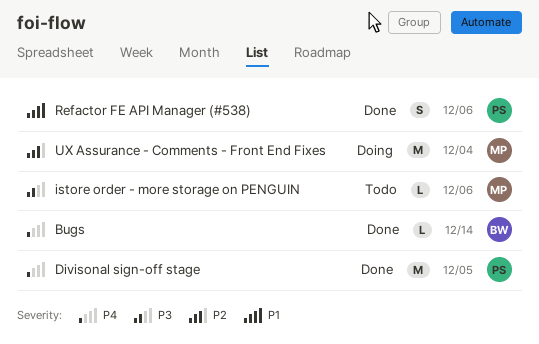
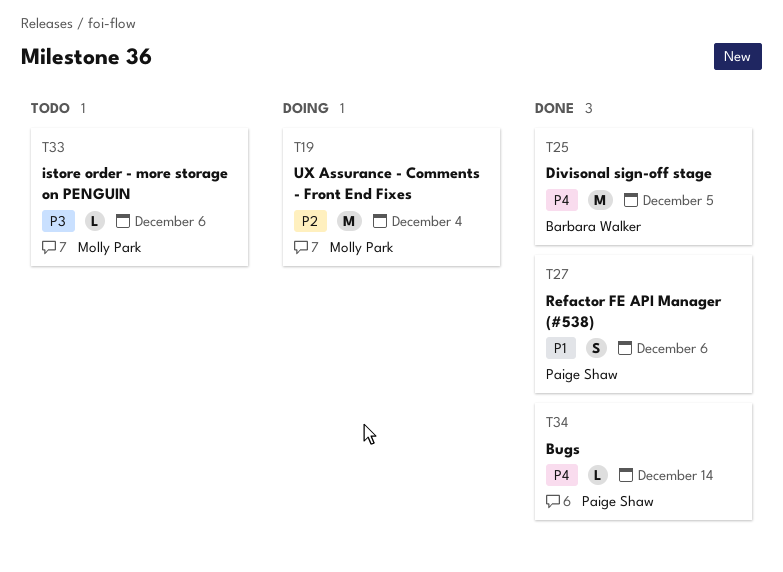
Bugs, owner: Barbara Walker -> Paige Shaw
Divisonal sign-off stage, owner: Paige Shaw -> Barbara Walker

